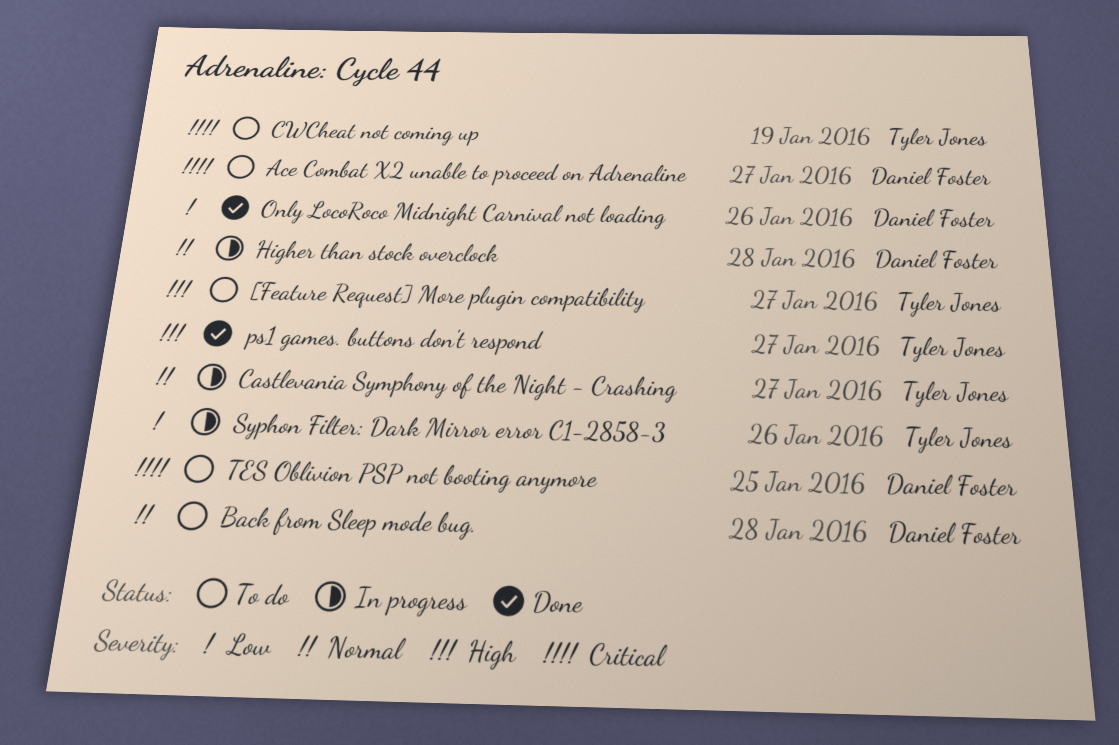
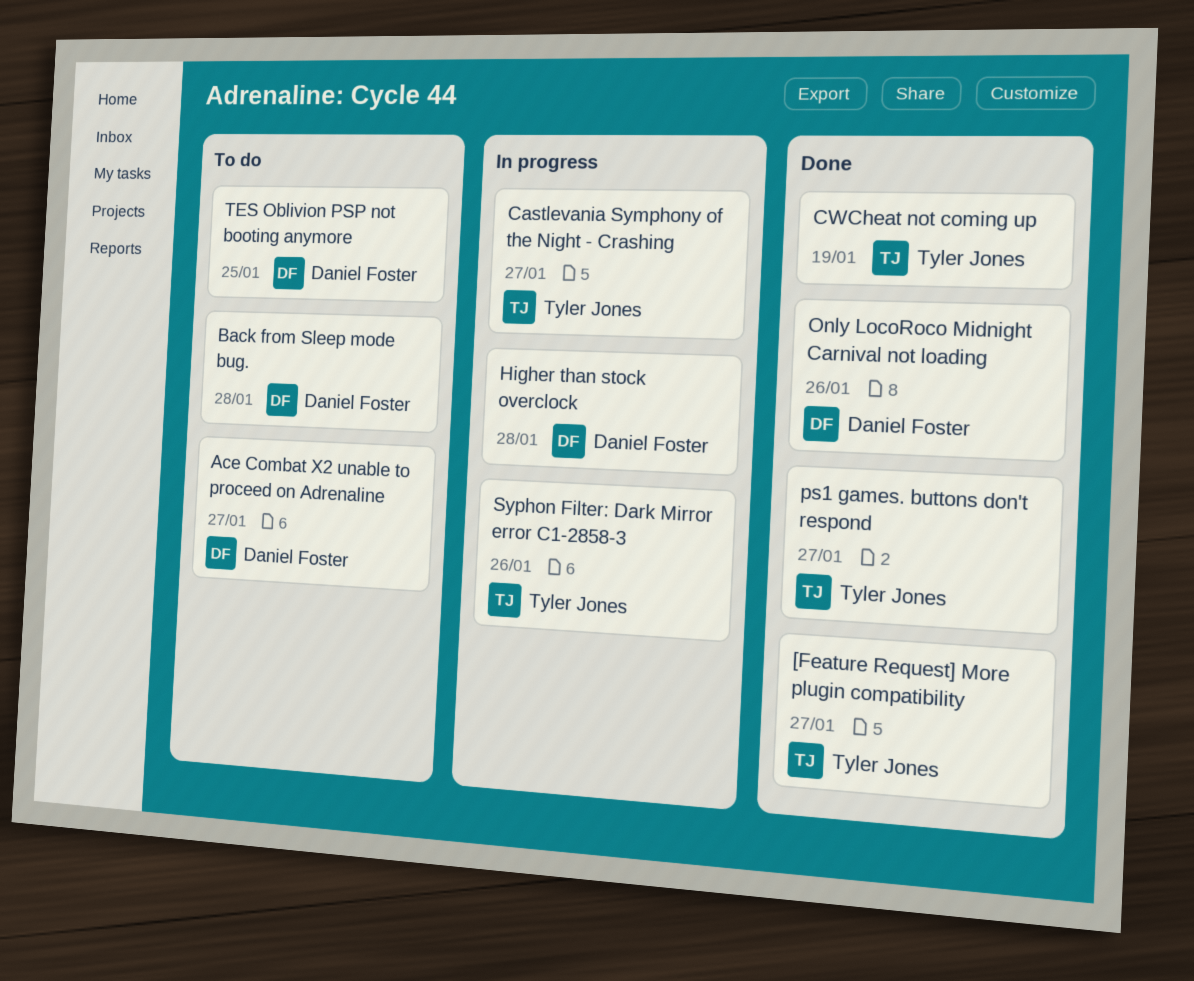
[Feature Request] More plugin compatibility, status: To do -> Done
CWCheat not coming up, status: To do -> Done

